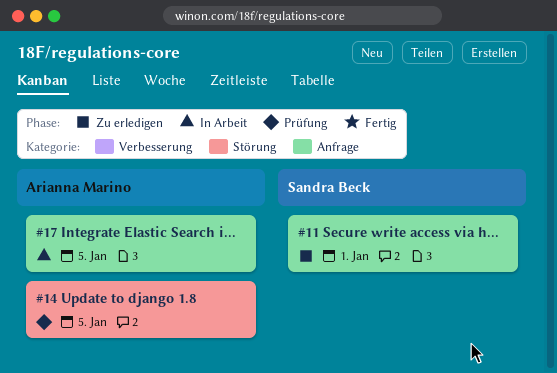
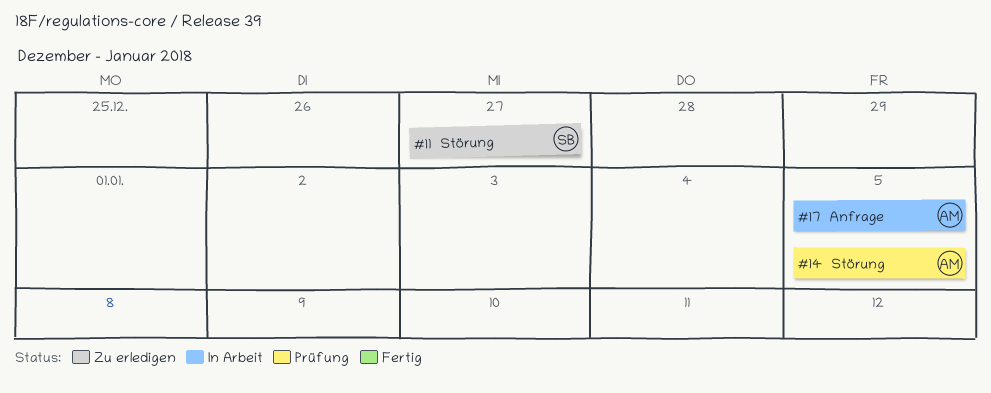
#11, label: Anfrage -> Störung
#11, due: Jan 1 -> Dec 27

